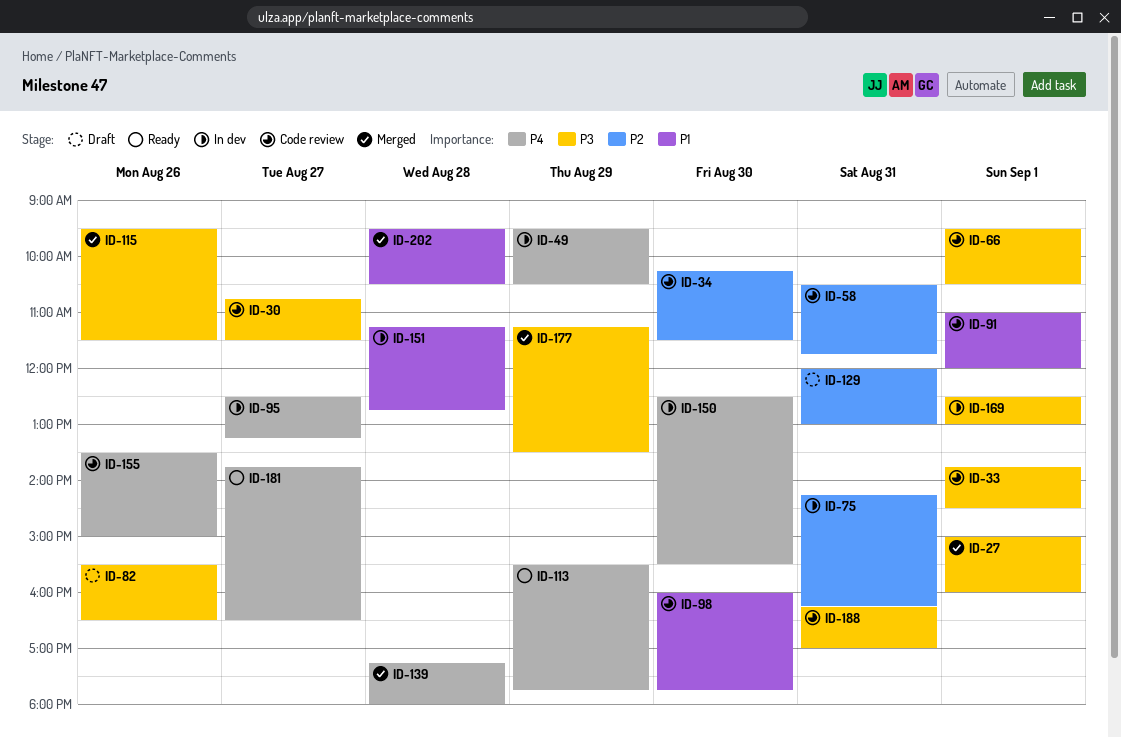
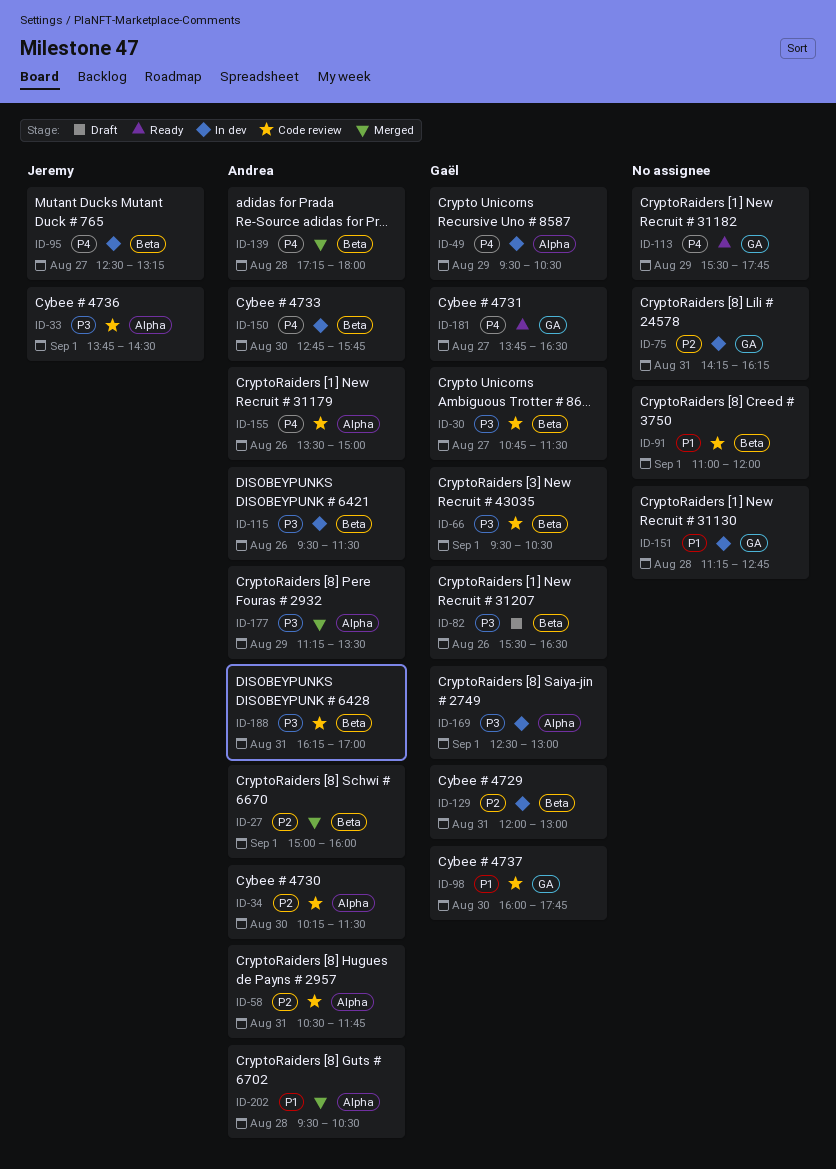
ID-27, priority: P3 -> P2
ID-115, status: Merged -> In dev
ID-129, status: Draft -> In dev
ID-150, begins: 12:30 -> 12:45
ID-150, ends: 15:30 -> 15:45

